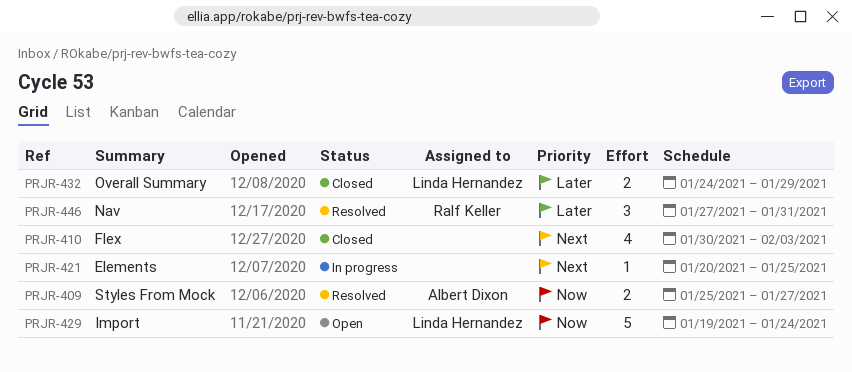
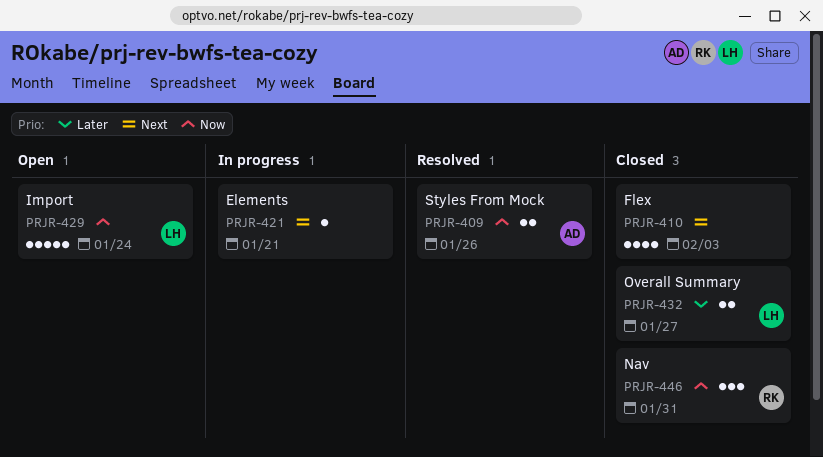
PRJR-409, due: Jan 27 -> Jan 26
PRJR-421, due: Jan 25 -> Jan 21
PRJR-432, due: Jan 29 -> Jan 27
PRJR-446, status: Resolved -> Closed
PRJR-446, priority: Later -> Now

